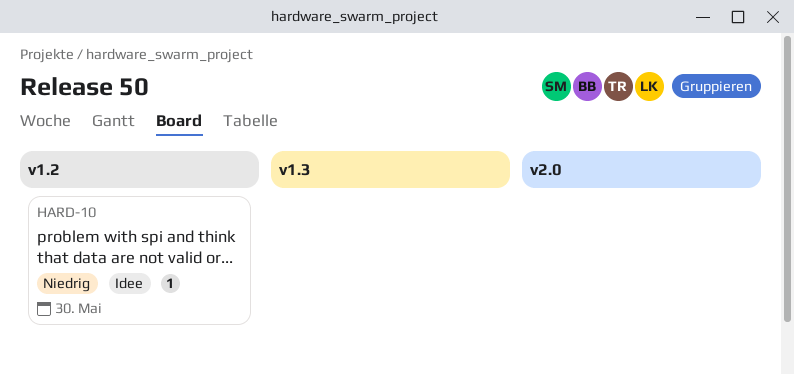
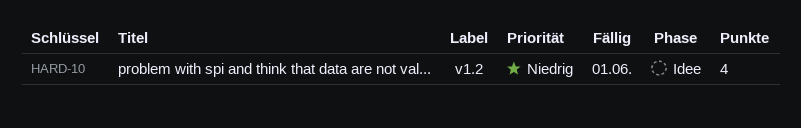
HARD-10, estimate: 1 -> 4
HARD-10, due: May 30 -> Jun 1

